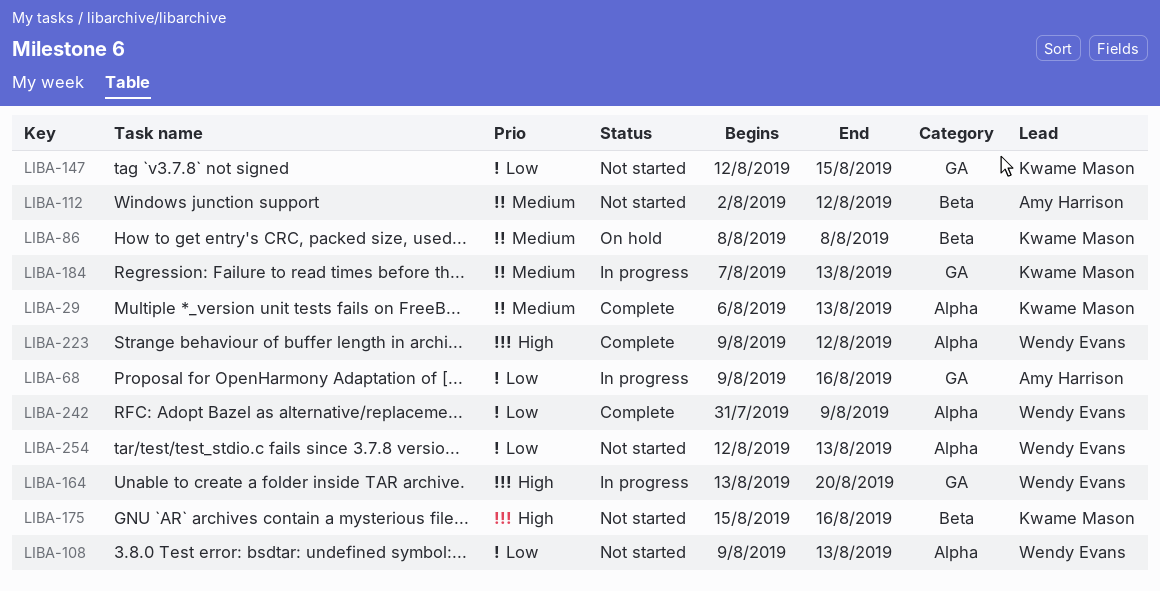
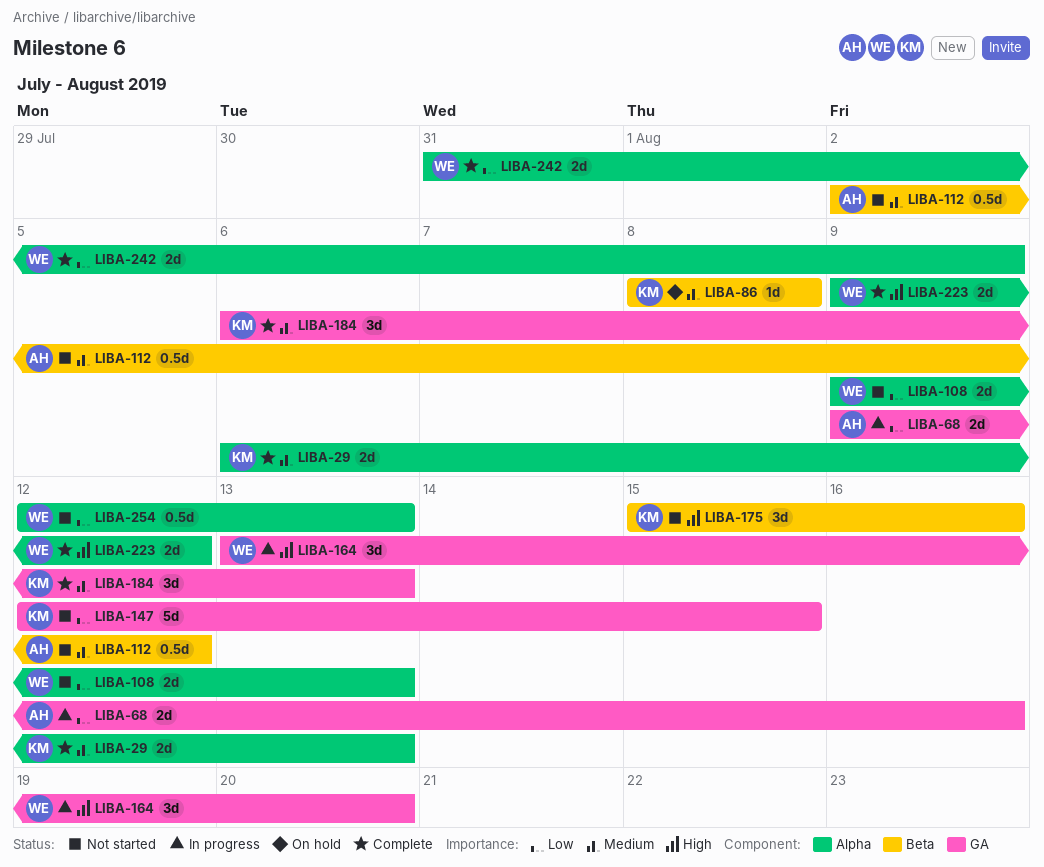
LIBA-184, status: In progress -> Complete
LIBA-184, start: Aug 7 -> Aug 6

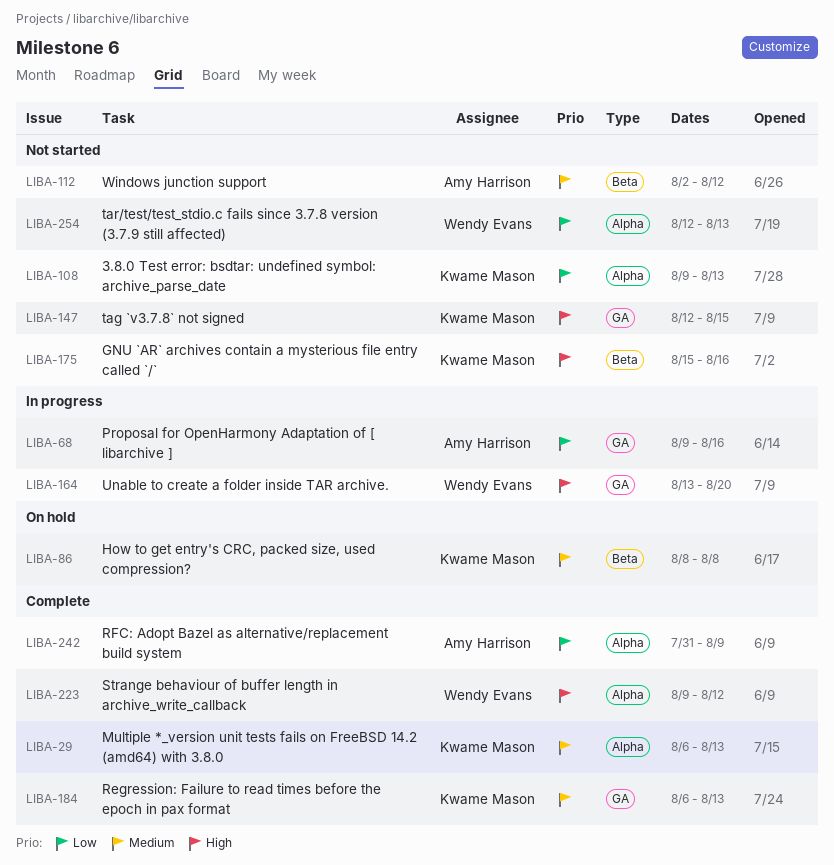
LIBA-108, owner: Wendy Evans -> Kwame Mason
LIBA-147, priority: Low -> High
LIBA-242, owner: Wendy Evans -> Amy Harrison

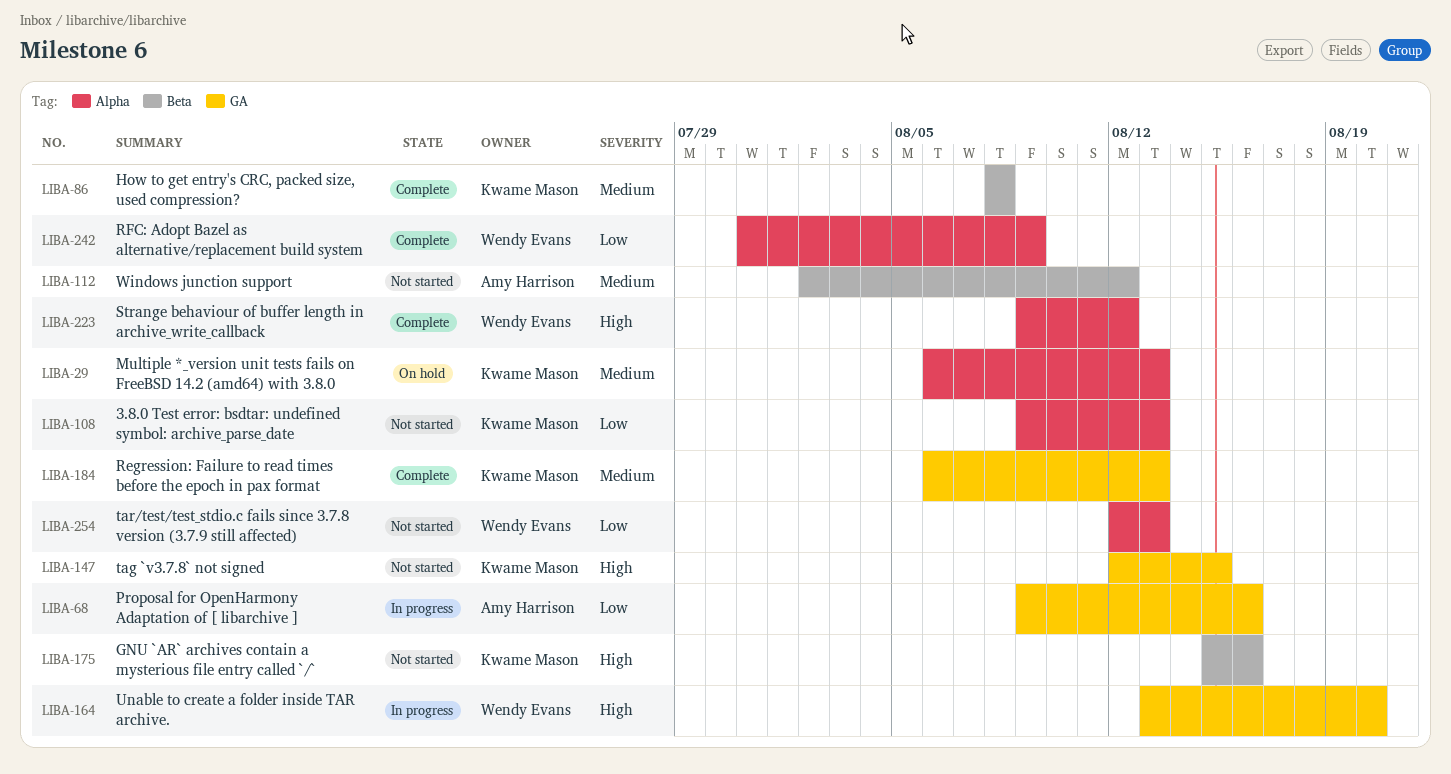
LIBA-29, status: Complete -> On hold
LIBA-86, status: On hold -> Complete
LIBA-242, owner: Amy Harrison -> Wendy Evans

